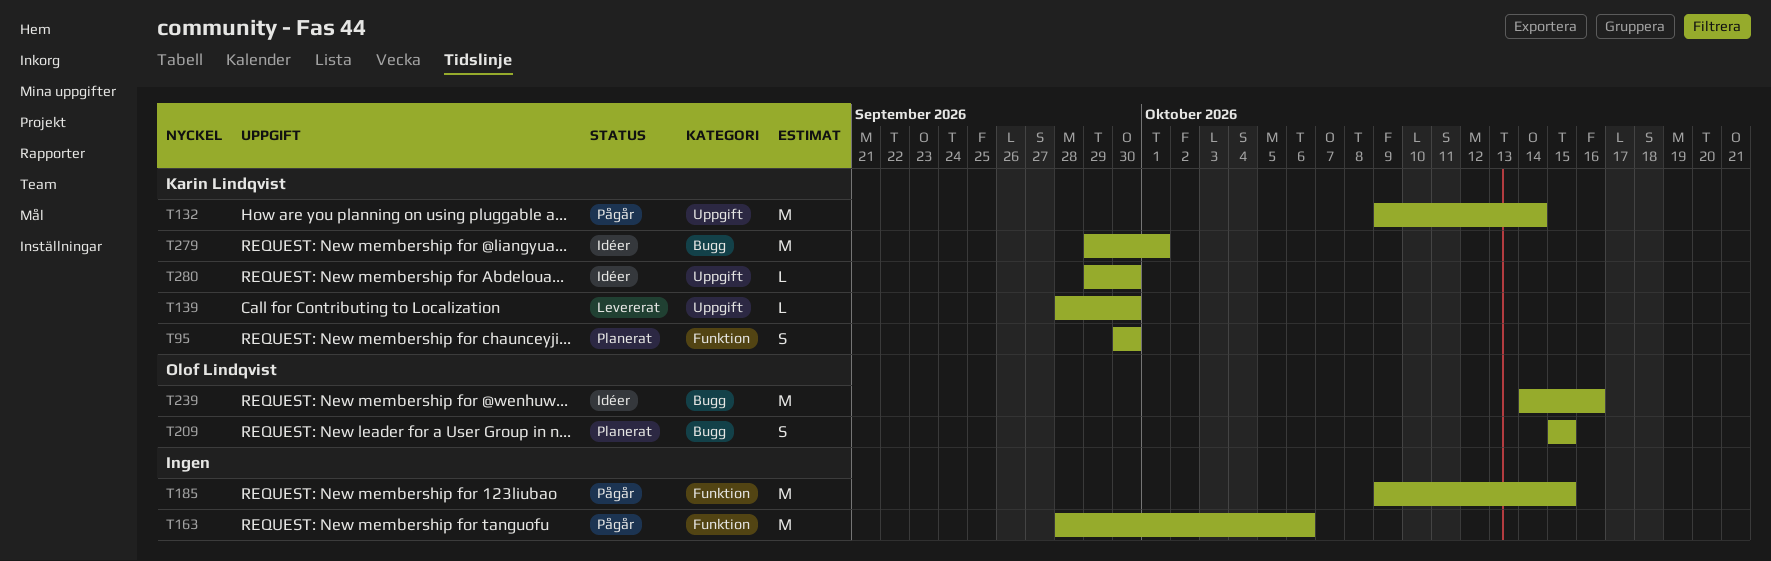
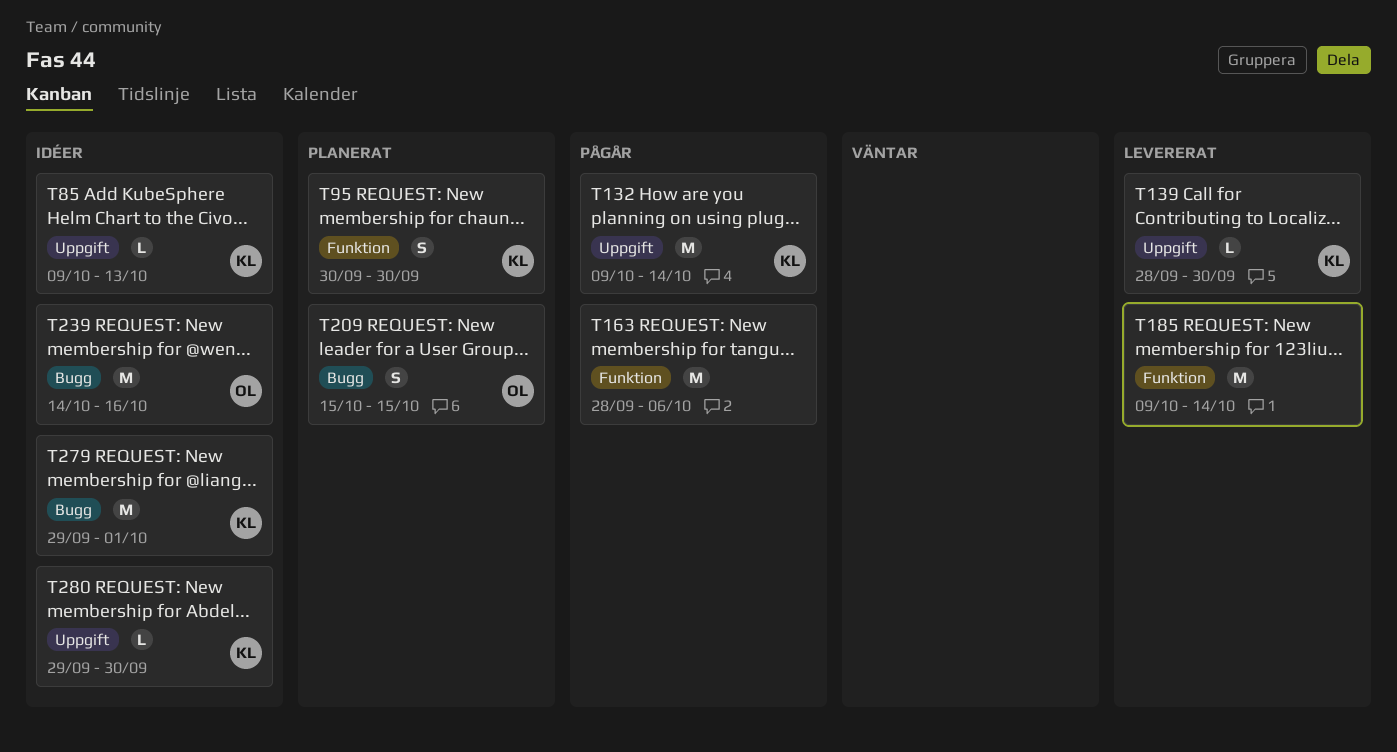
T85: none -> present
T185, status: Pågår -> Levererat
T185, due: Oct 15 -> Oct 14

